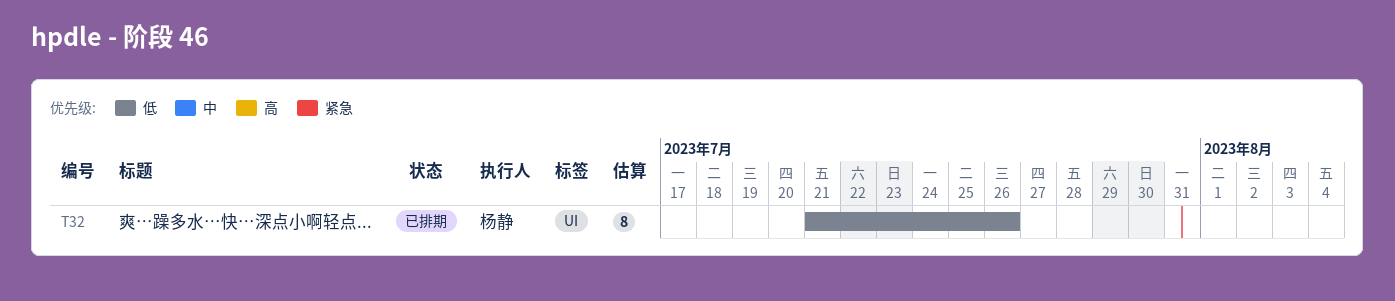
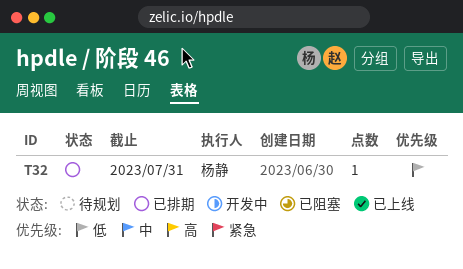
T32, estimate: 8 -> 1
T32, due: Jul 26 -> Jul 31

